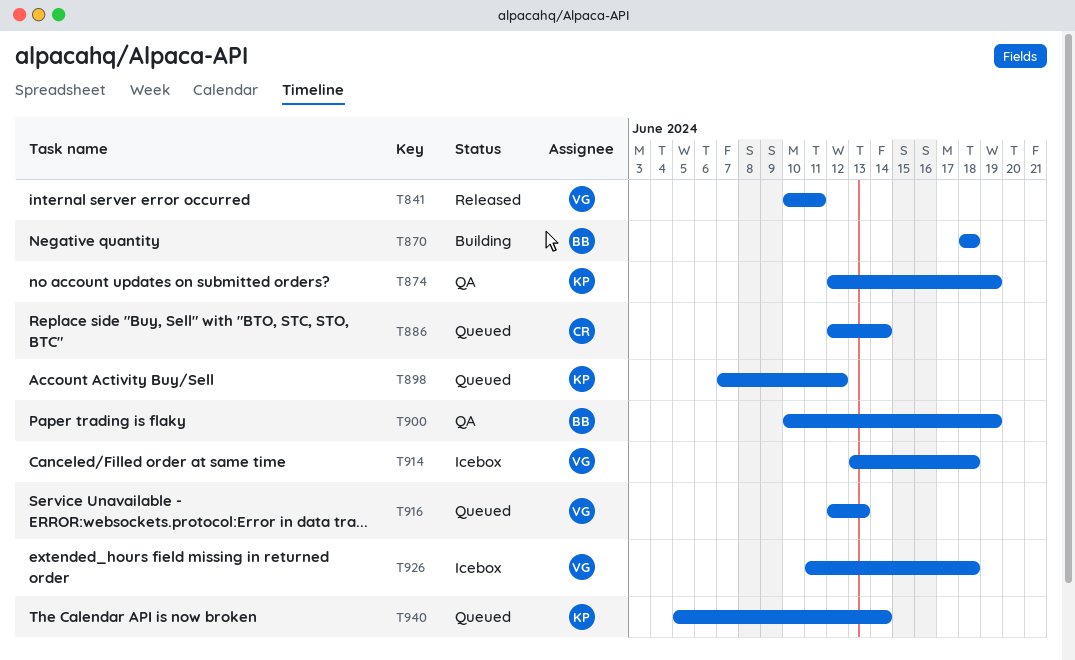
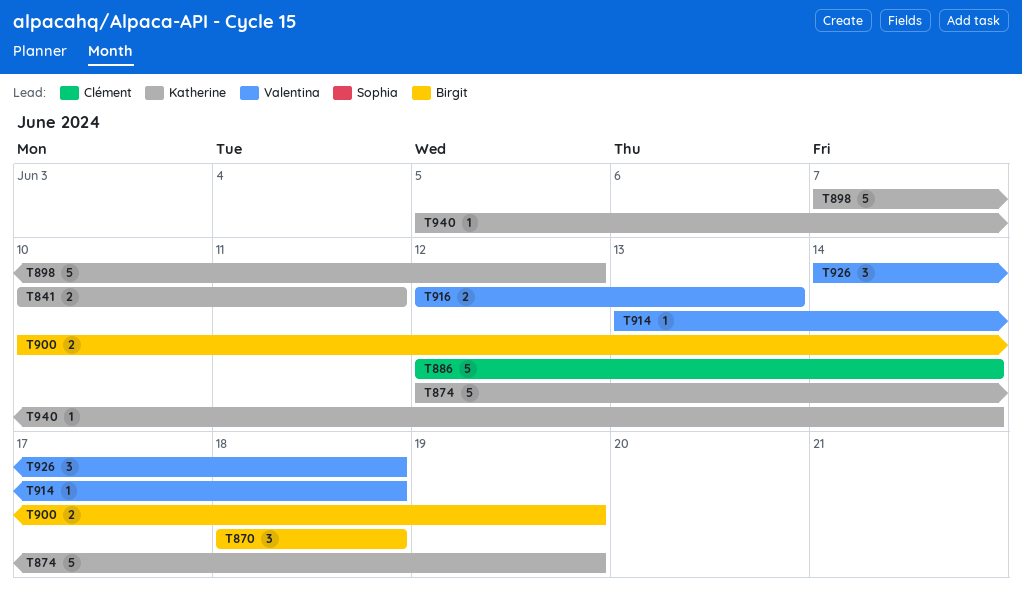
T841, owner: Valentina -> Katherine
T926, start: Jun 11 -> Jun 14

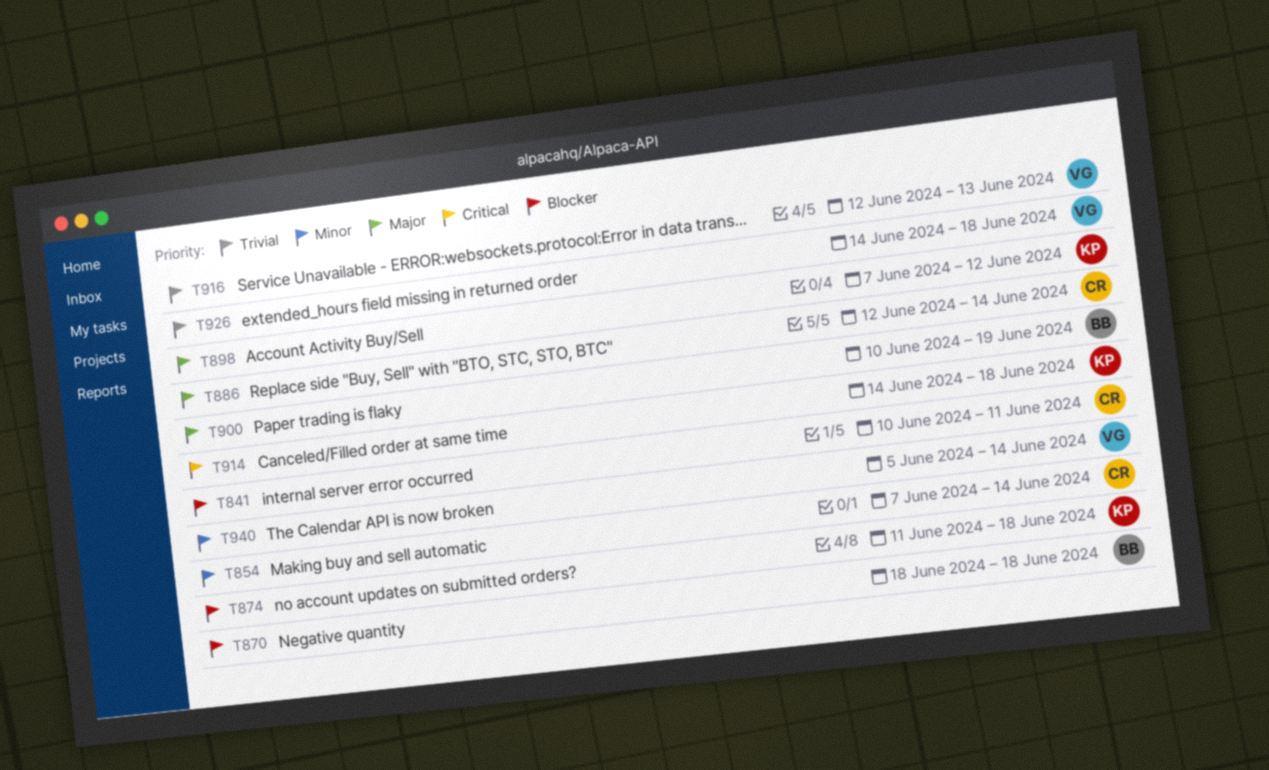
T841, owner: Katherine -> Clément
T854: none -> present
T874, start: Jun 12 -> Jun 11
T874, due: Jun 19 -> Jun 18
T914, owner: Valentina -> Katherine
T914, start: Jun 13 -> Jun 14
T940, owner: Katherine -> Valentina

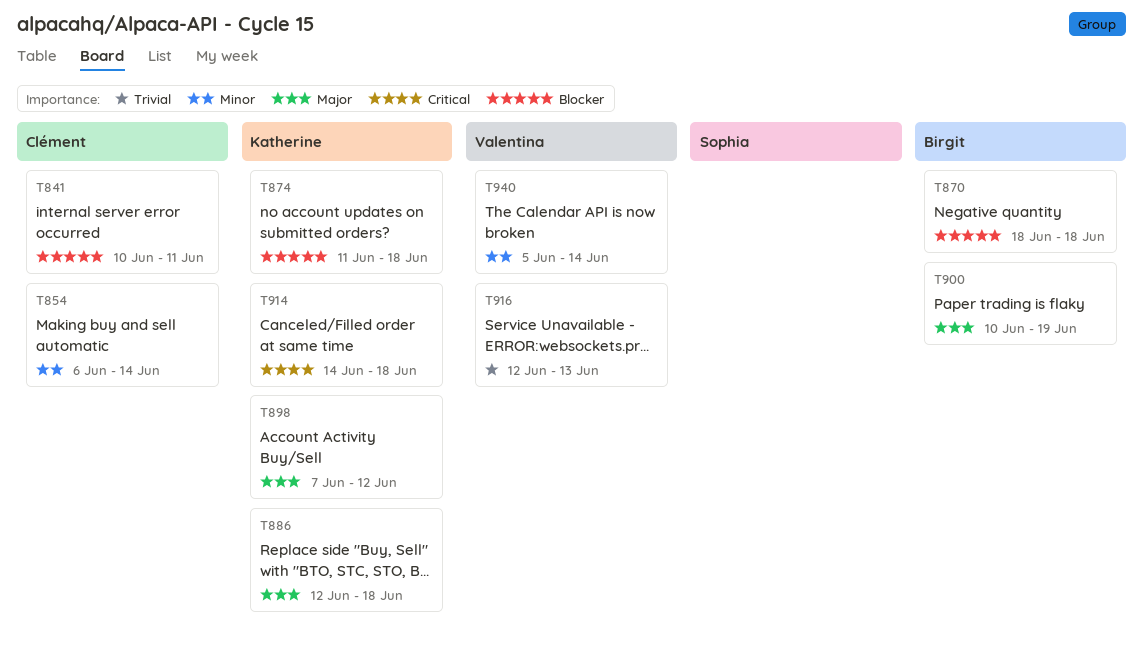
T854, start: Jun 7 -> Jun 6
T886, owner: Clément -> Katherine
T886, due: Jun 14 -> Jun 18
T926: present -> none

